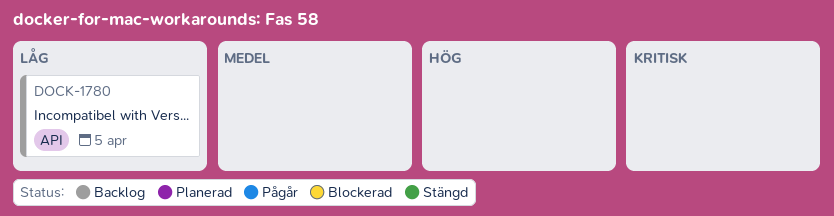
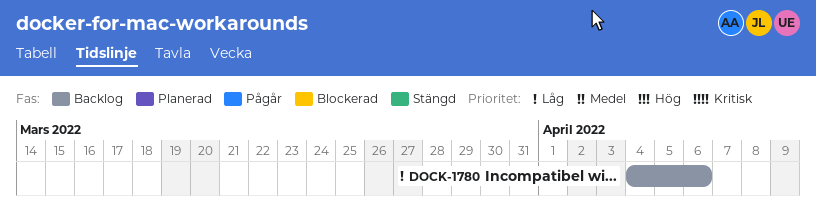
DOCK-1780, due: Apr 5 -> Apr 6

